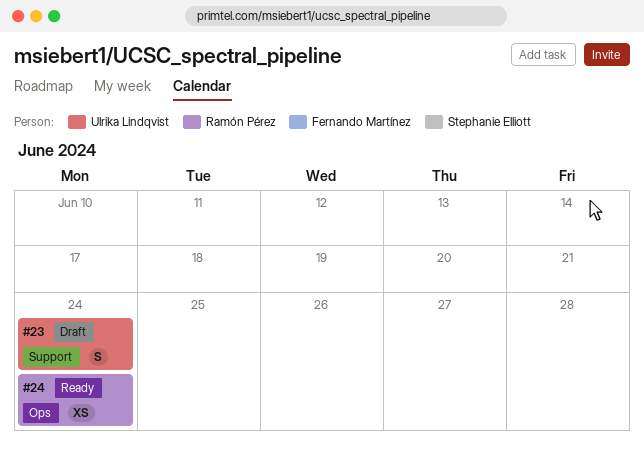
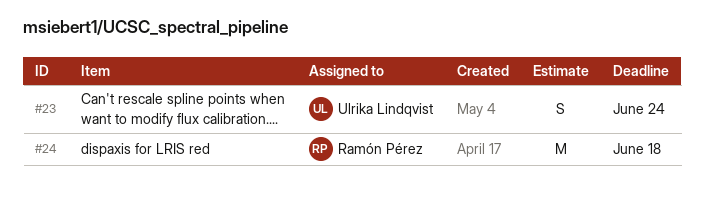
#24, estimate: XS -> M
#24, due: Jun 24 -> Jun 18

